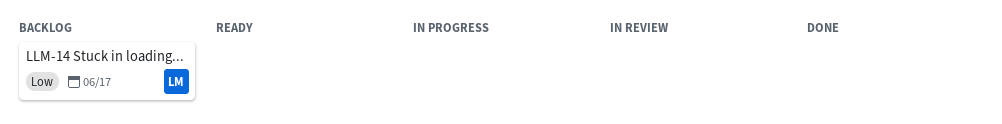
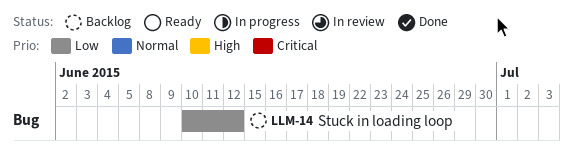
LLM-14, due: Jun 17 -> Jun 12

